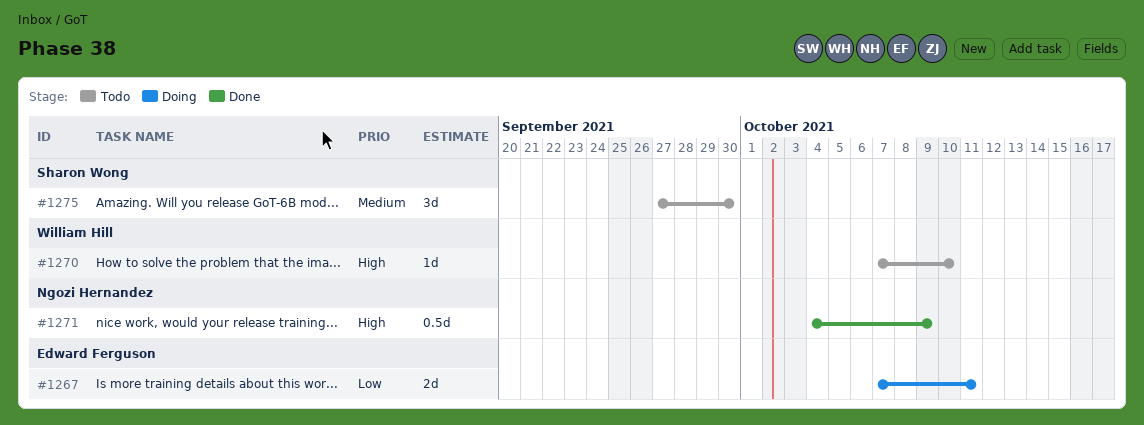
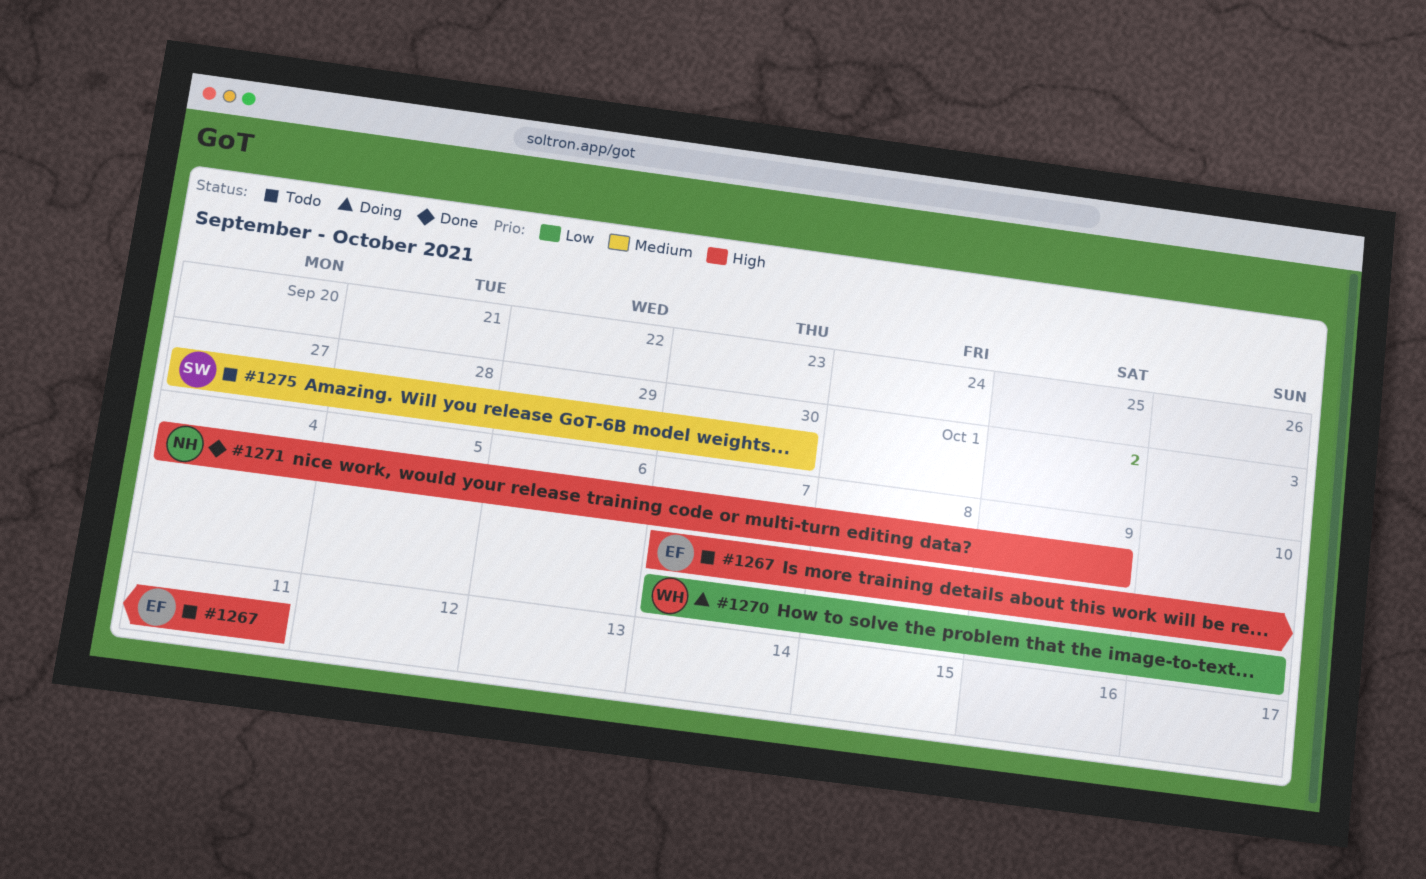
#1267, status: Doing -> Todo
#1267, priority: Low -> High
#1270, status: Todo -> Doing
#1270, priority: High -> Low

